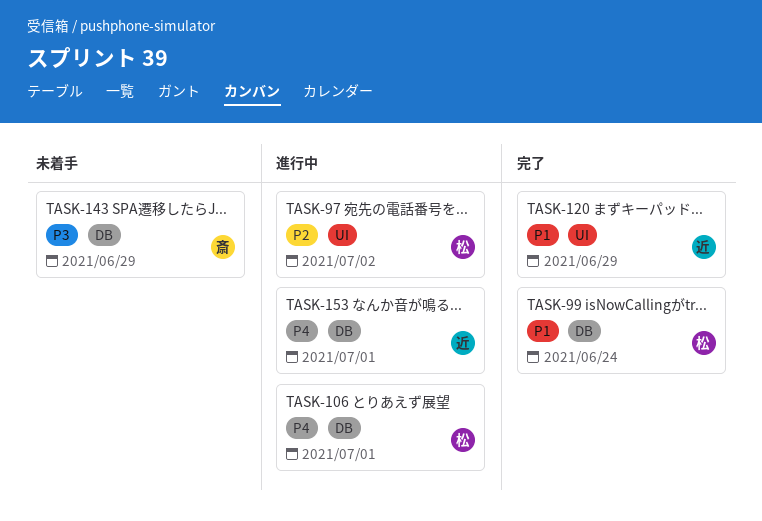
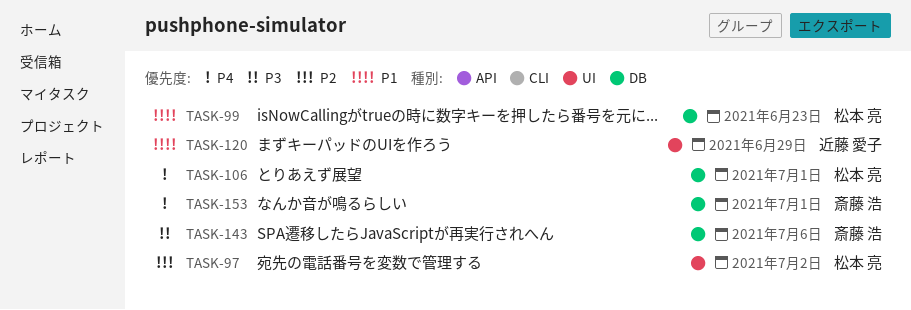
TASK-99, due: Jun 24 -> Jun 23
TASK-143, due: Jun 29 -> Jul 6
TASK-153, owner: 近藤 愛子 -> 斎藤 浩

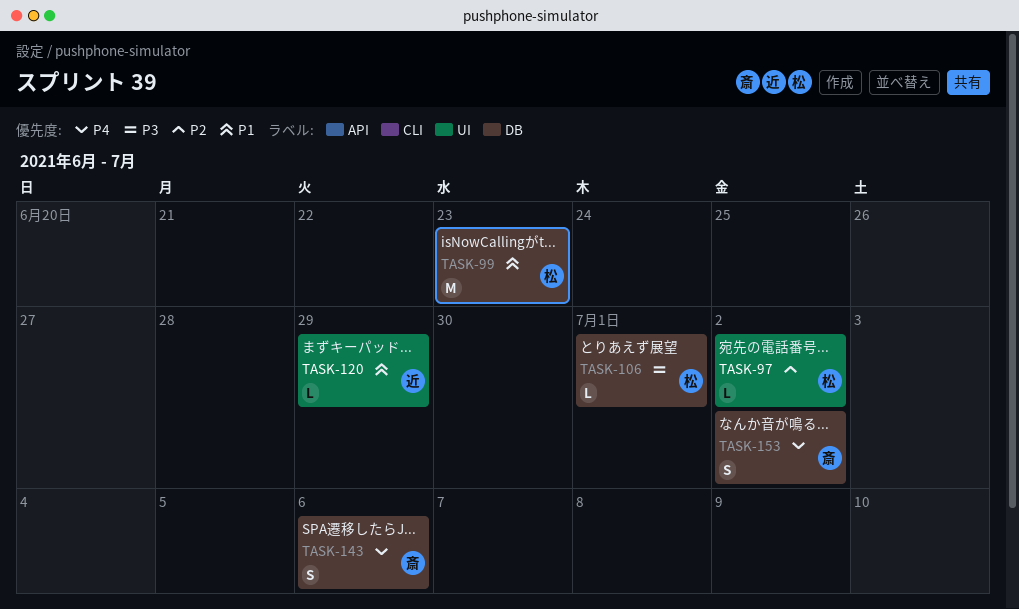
TASK-106, priority: P4 -> P3
TASK-143, priority: P3 -> P4
TASK-153, due: Jul 1 -> Jul 2

